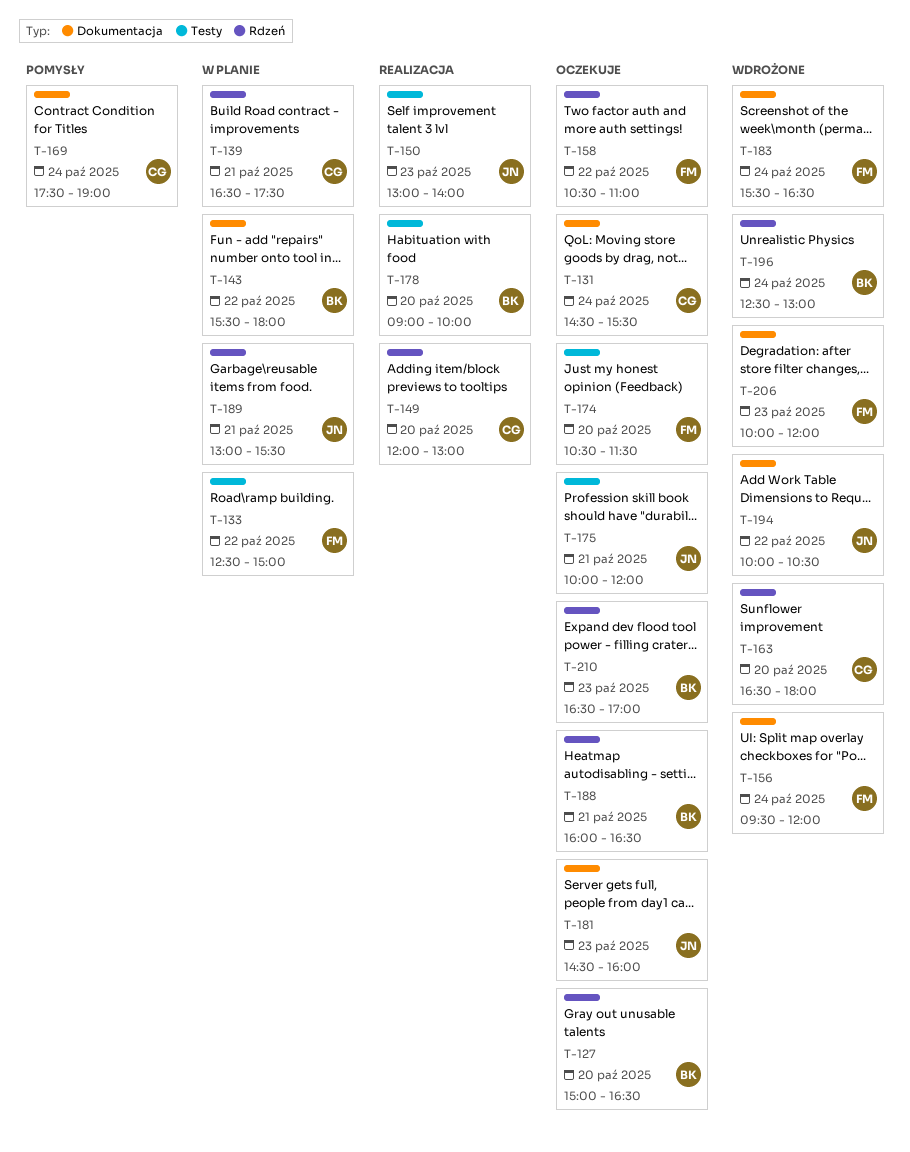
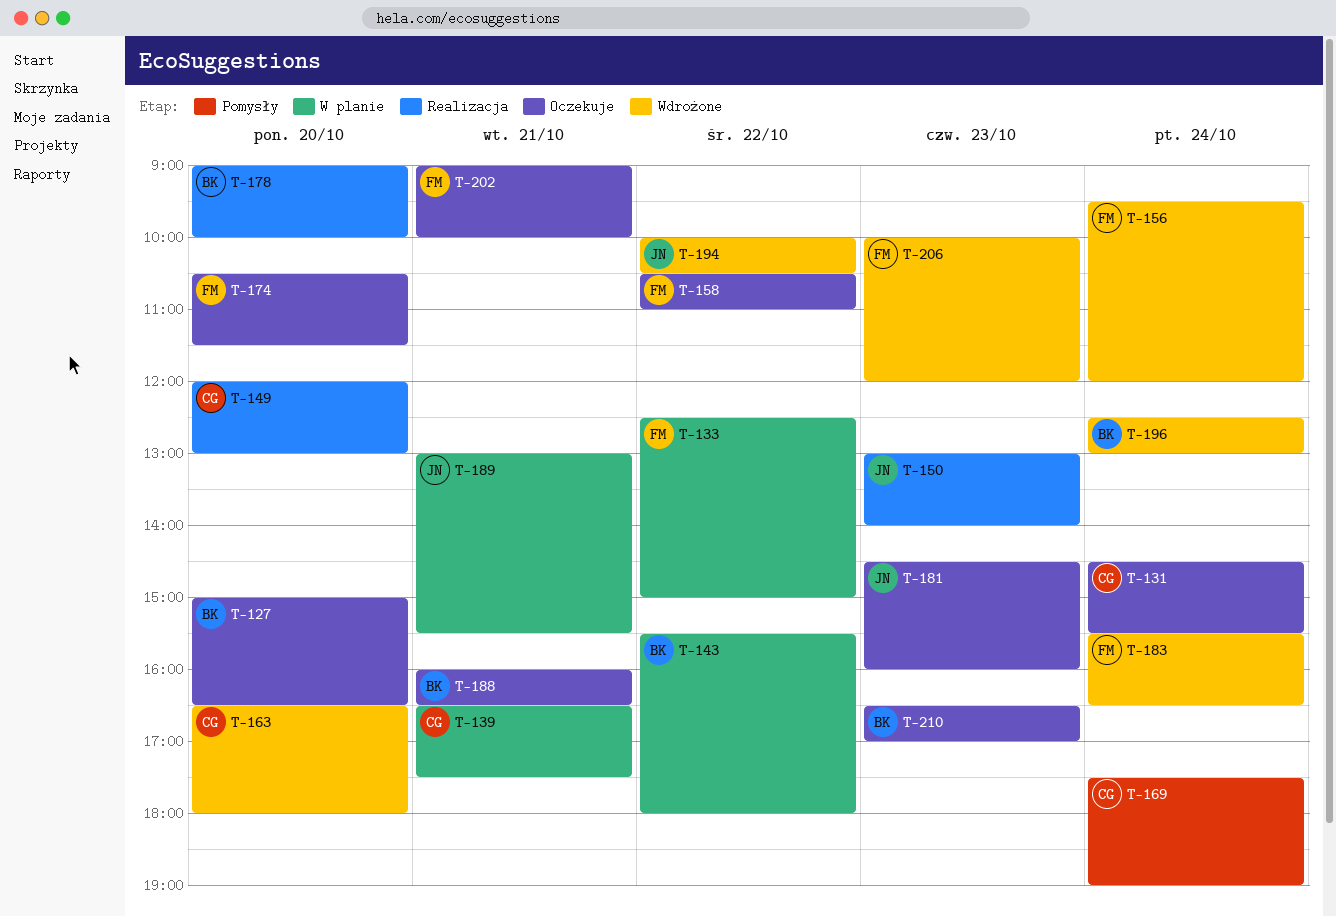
T-175: present -> none
T-202: none -> present

